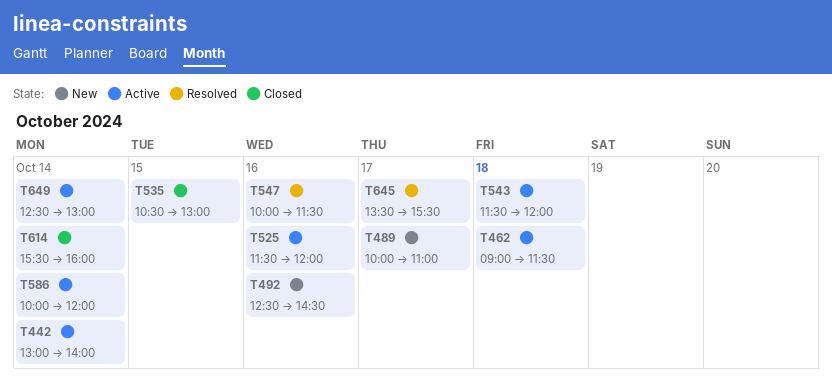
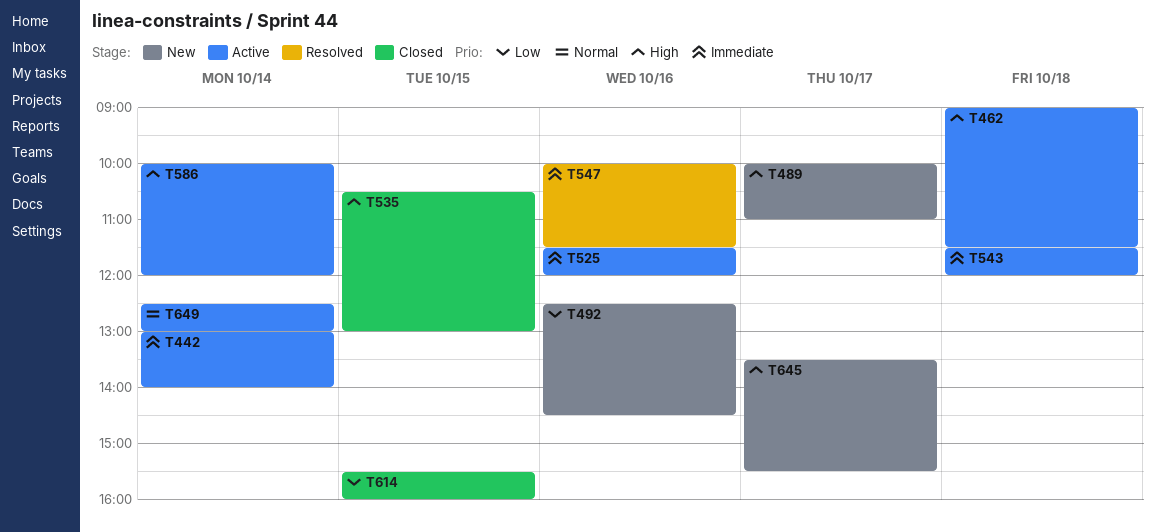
T614, day: Oct 14 -> Oct 15
T645, status: Resolved -> New

